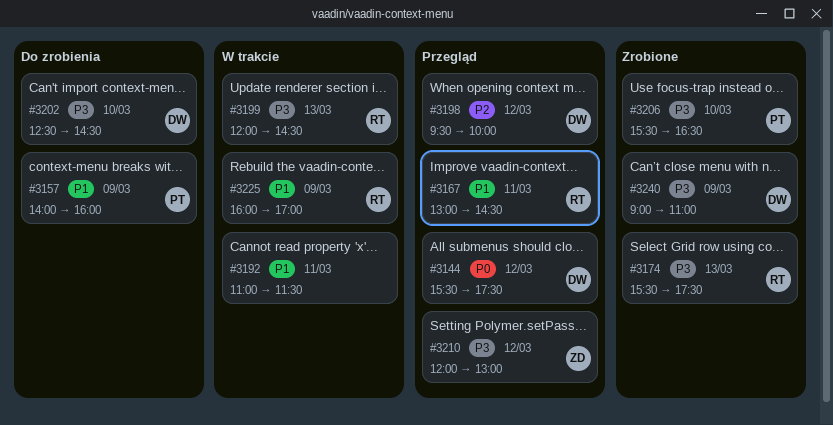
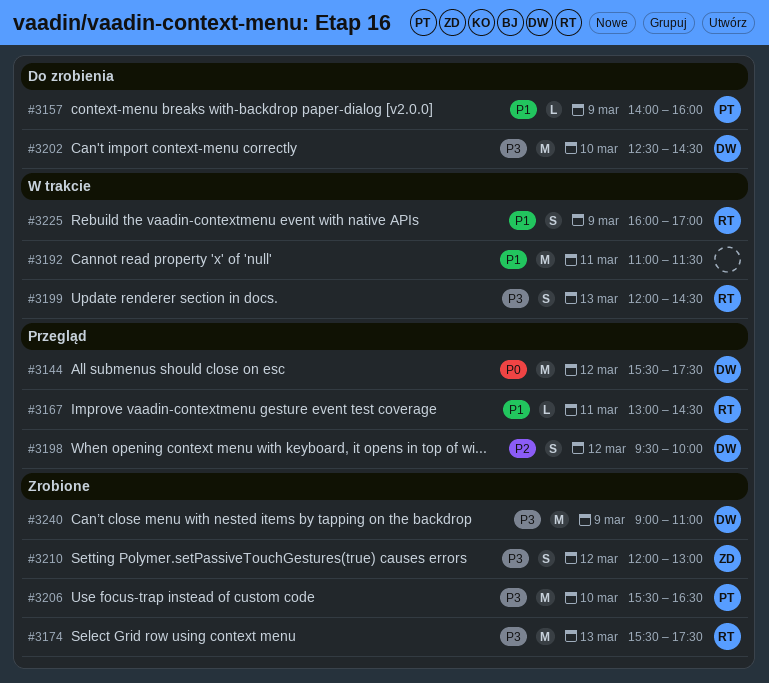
#3210, status: Przegląd -> Zrobione

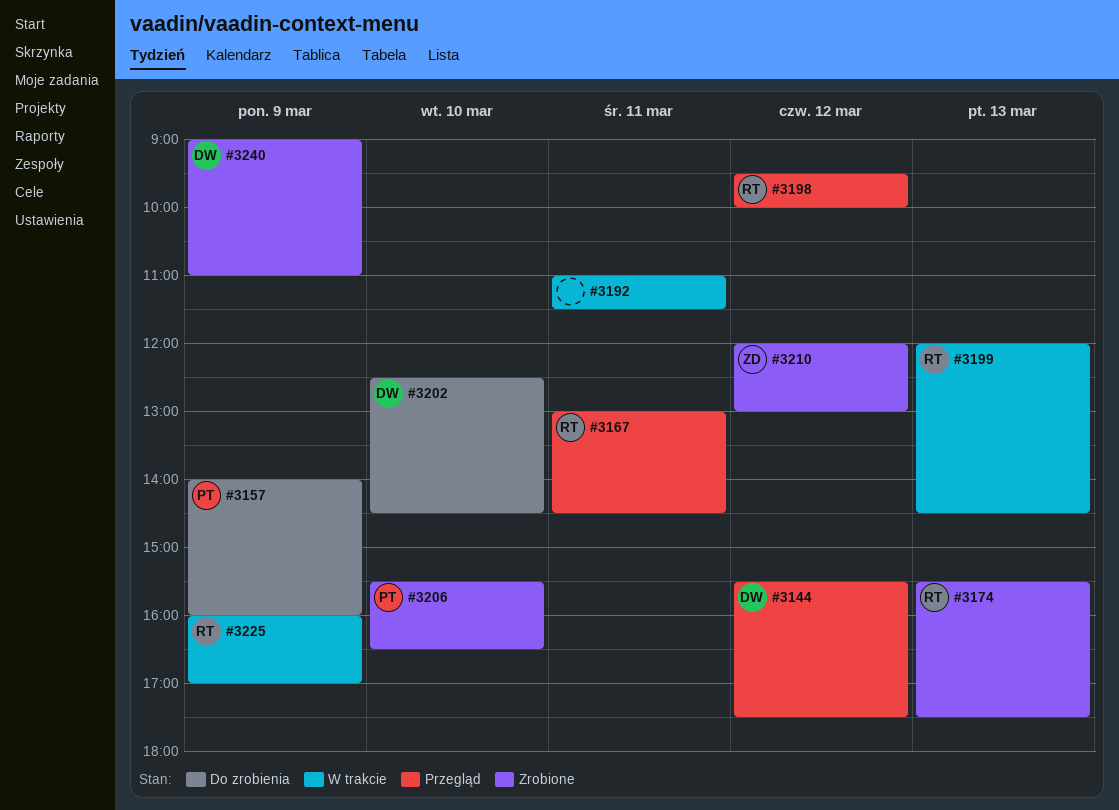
#3198, owner: DW -> RT

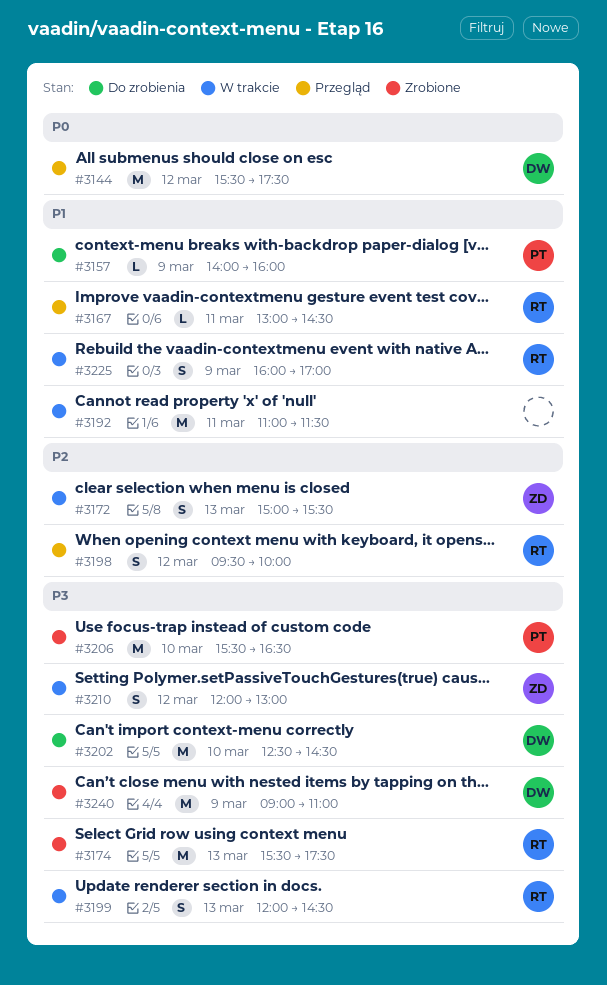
#3172: none -> present
#3210, status: Zrobione -> W trakcie

